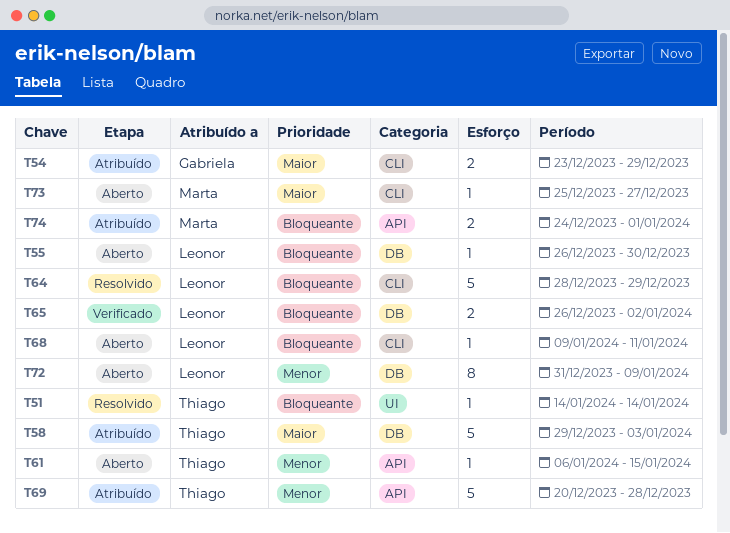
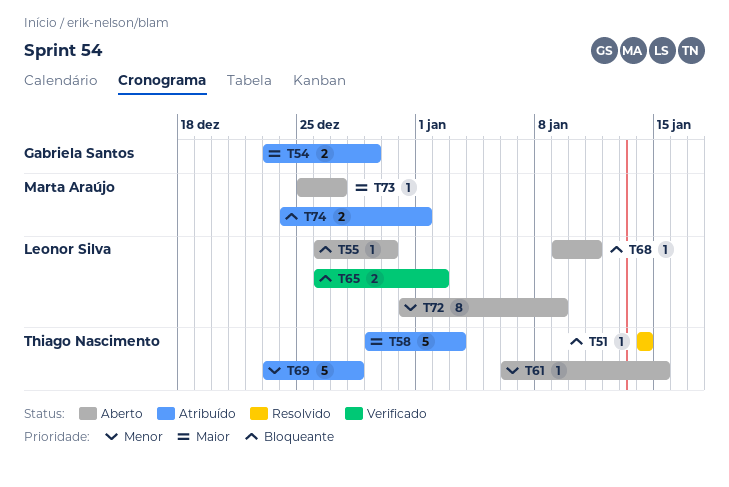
T64: present -> none
T69, start: Dec 20 -> Dec 23

